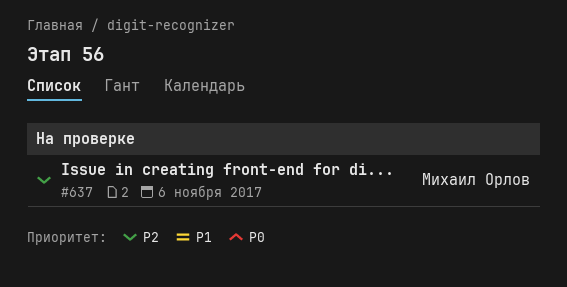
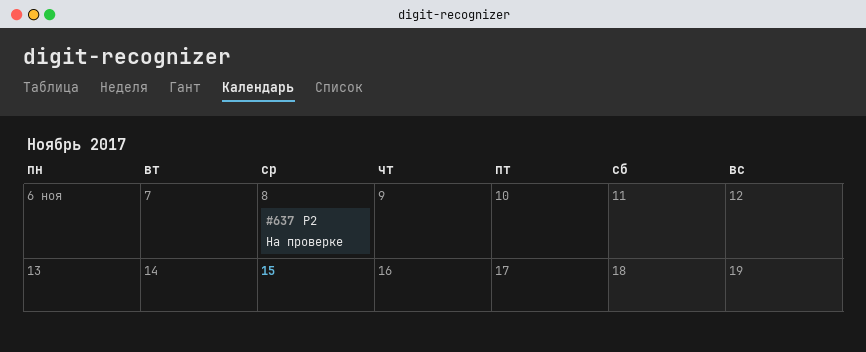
#637, due: Nov 6 -> Nov 8

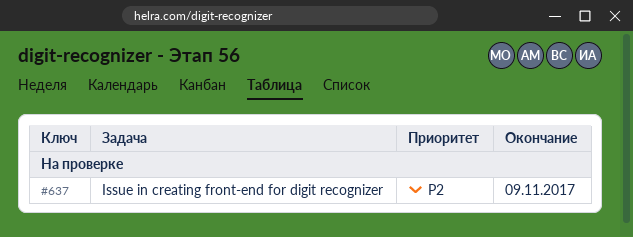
#637, due: Nov 8 -> Nov 9

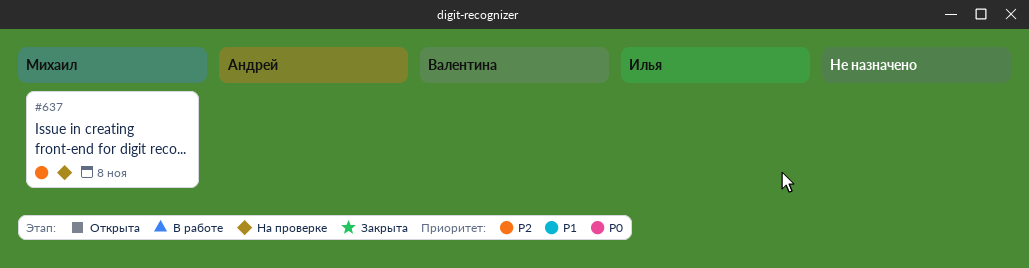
#637, due: Nov 9 -> Nov 8

